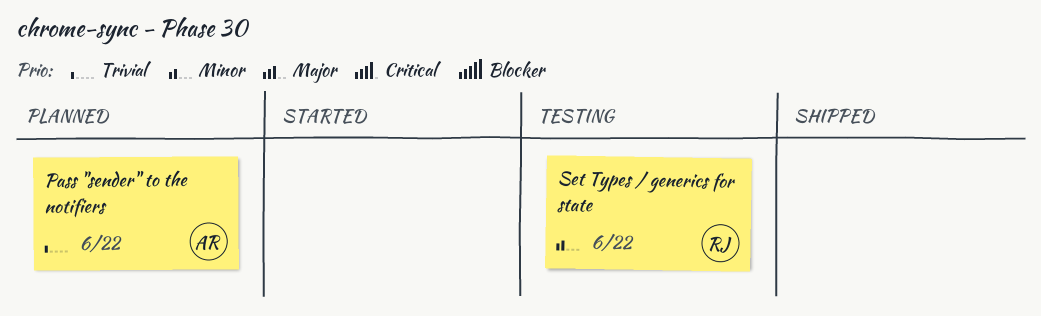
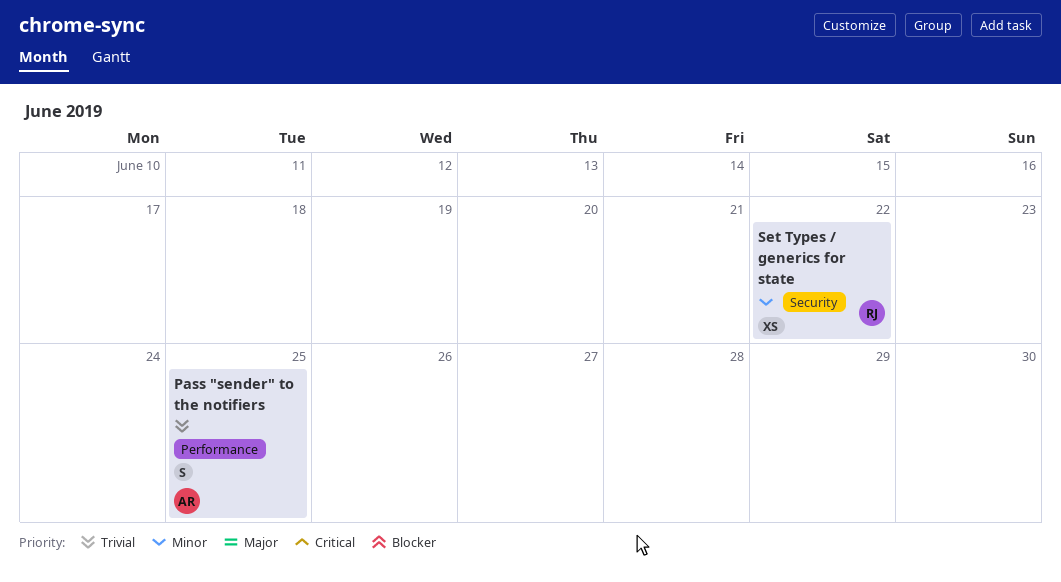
Pass "sender" to the notifiers, due: Jun 22 -> Jun 25

